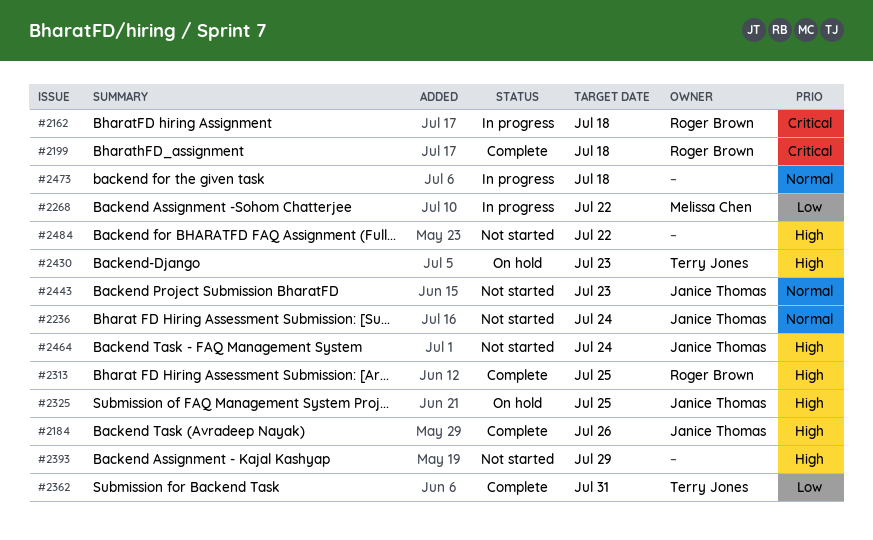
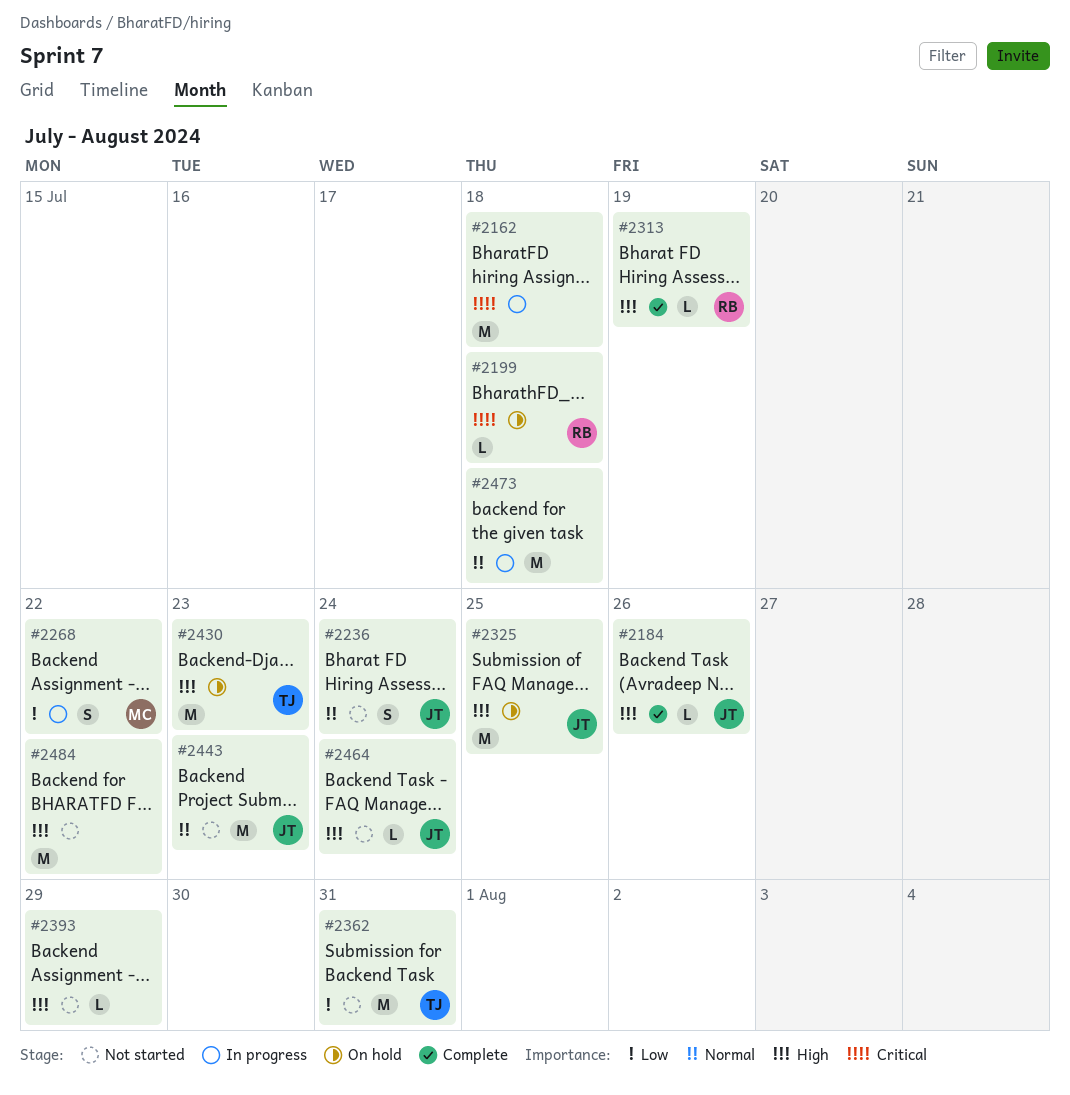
#2162, owner: Roger Brown -> none
#2199, status: Complete -> On hold
#2313, due: Jul 25 -> Jul 19
#2362, status: Complete -> Not started

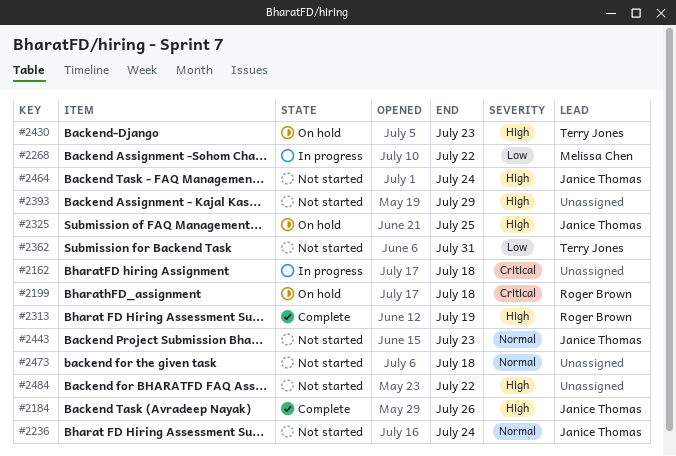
#2473, status: In progress -> Not started

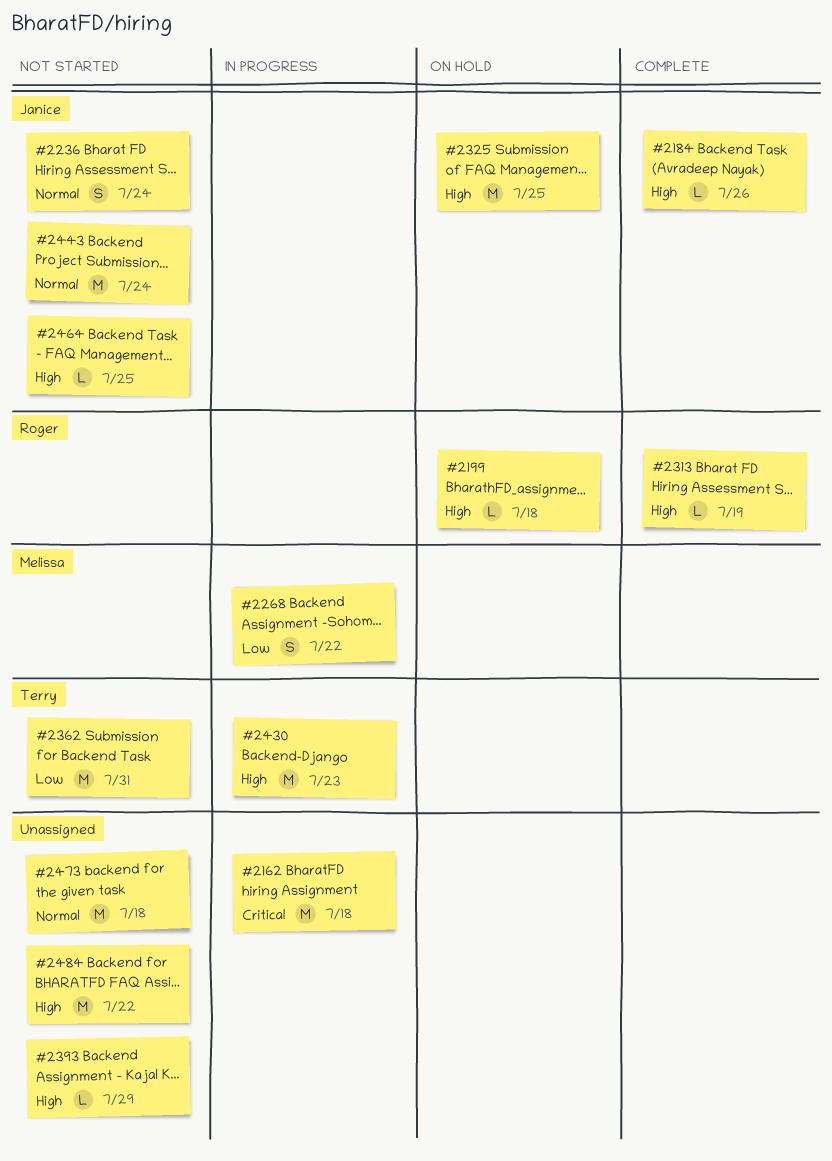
#2199, priority: Critical -> High
#2430, status: On hold -> In progress
#2443, due: Jul 23 -> Jul 24
#2464, due: Jul 24 -> Jul 25

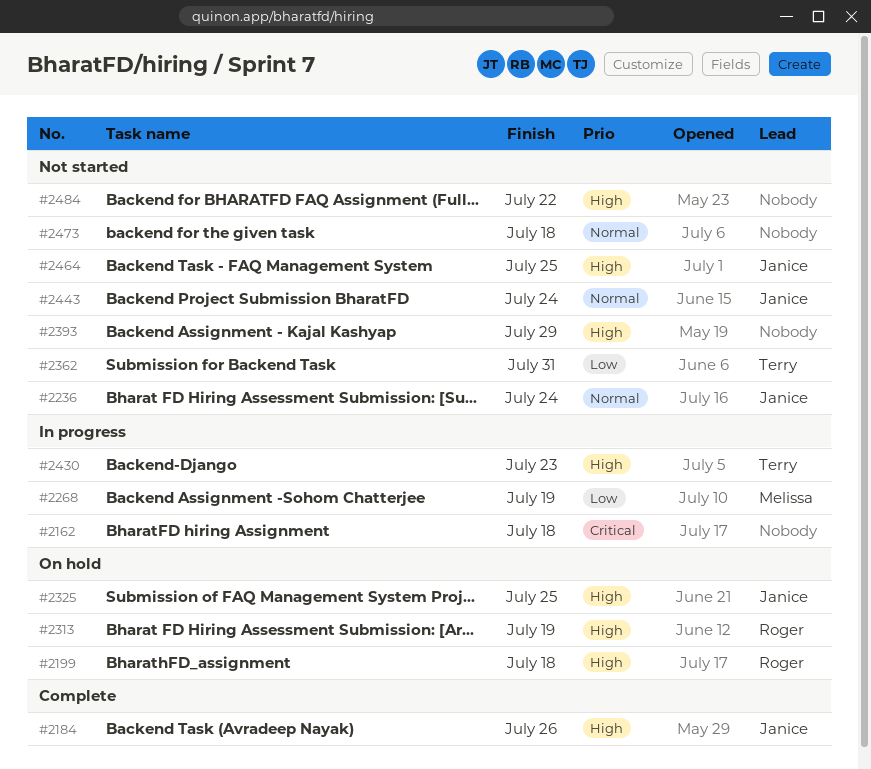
#2268, due: Jul 22 -> Jul 19
#2313, status: Complete -> On hold

